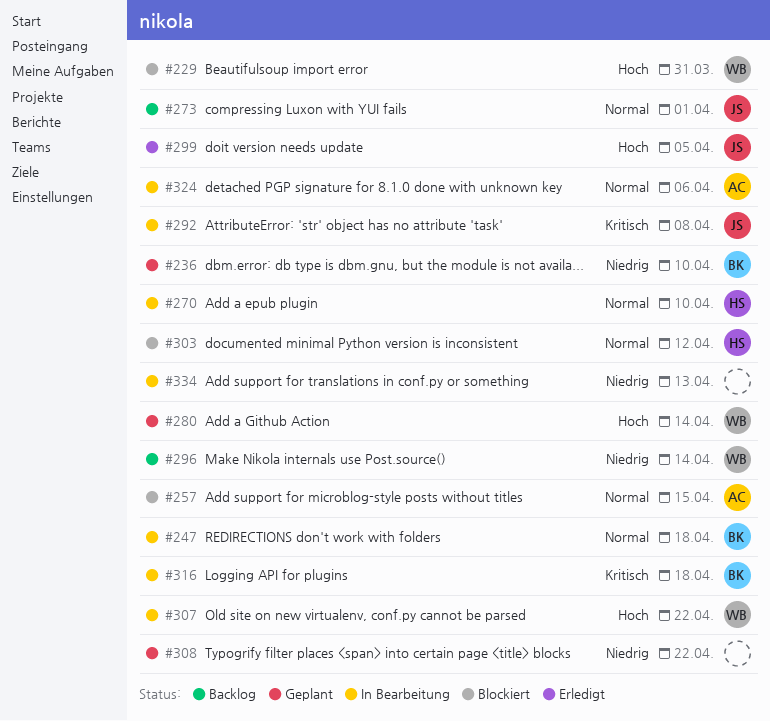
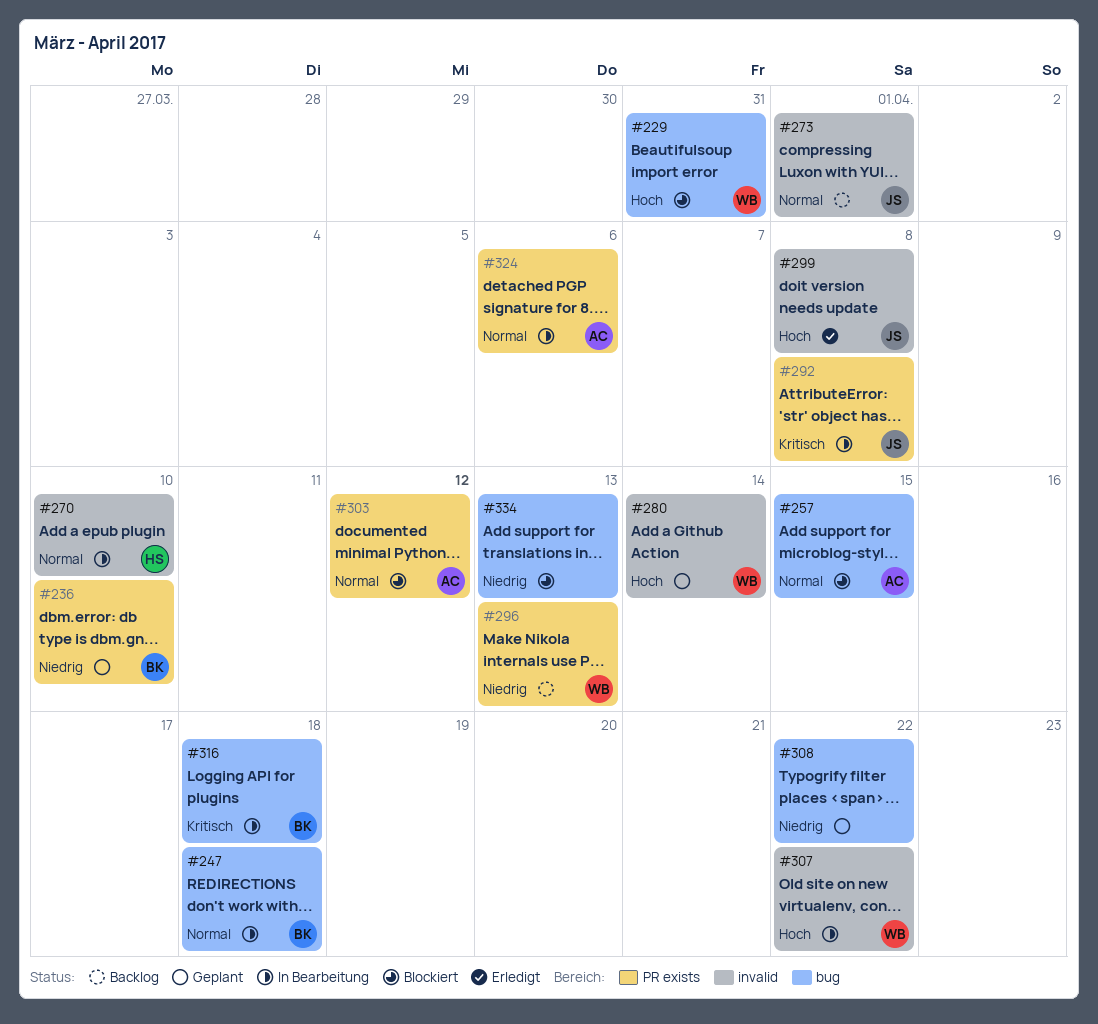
#296, due: Apr 14 -> Apr 13
#299, due: Apr 5 -> Apr 8
#303, owner: HS -> AC
#334, status: In Bearbeitung -> Blockiert

